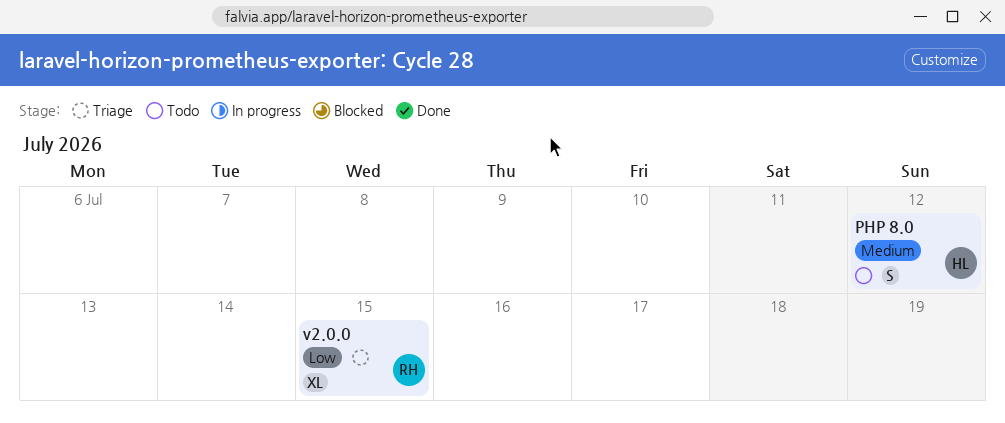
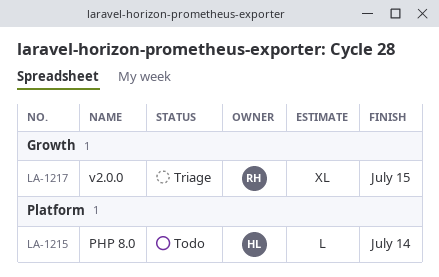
PHP 8.0, estimate: S -> L
PHP 8.0, due: Jul 12 -> Jul 14

